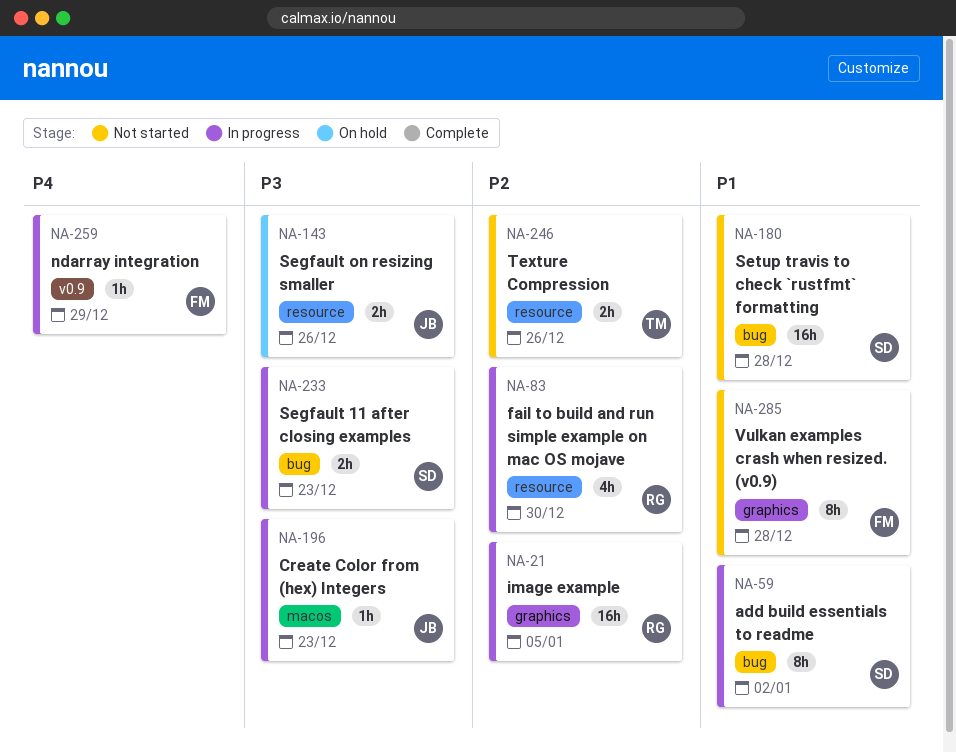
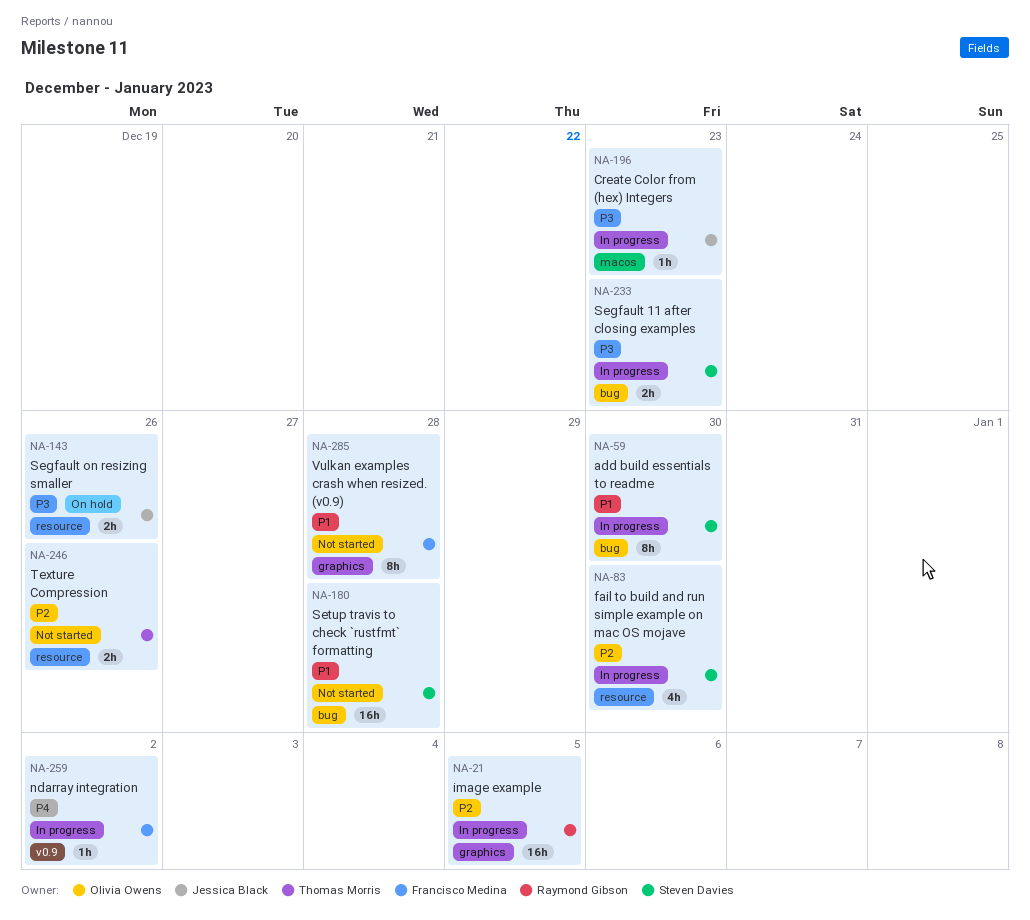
NA-59, due: Jan 2 -> Dec 30
NA-83, owner: Raymond Gibson -> Steven Davies
NA-259, due: Dec 29 -> Jan 2

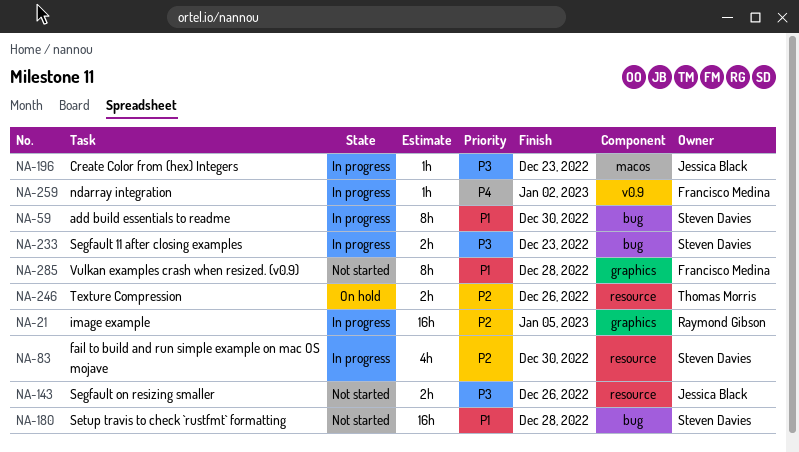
NA-143, status: On hold -> Not started
NA-246, status: Not started -> On hold

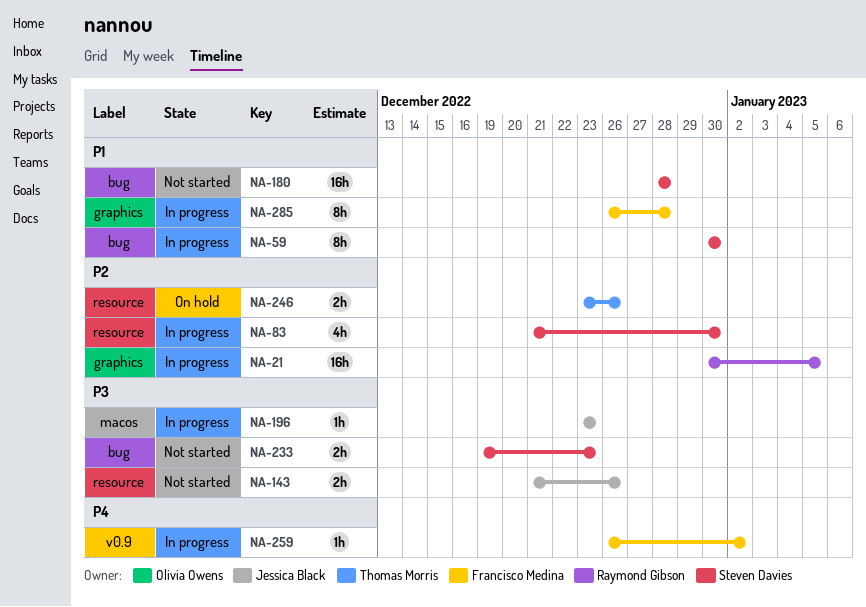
NA-233, status: In progress -> Not started
NA-285, status: Not started -> In progress

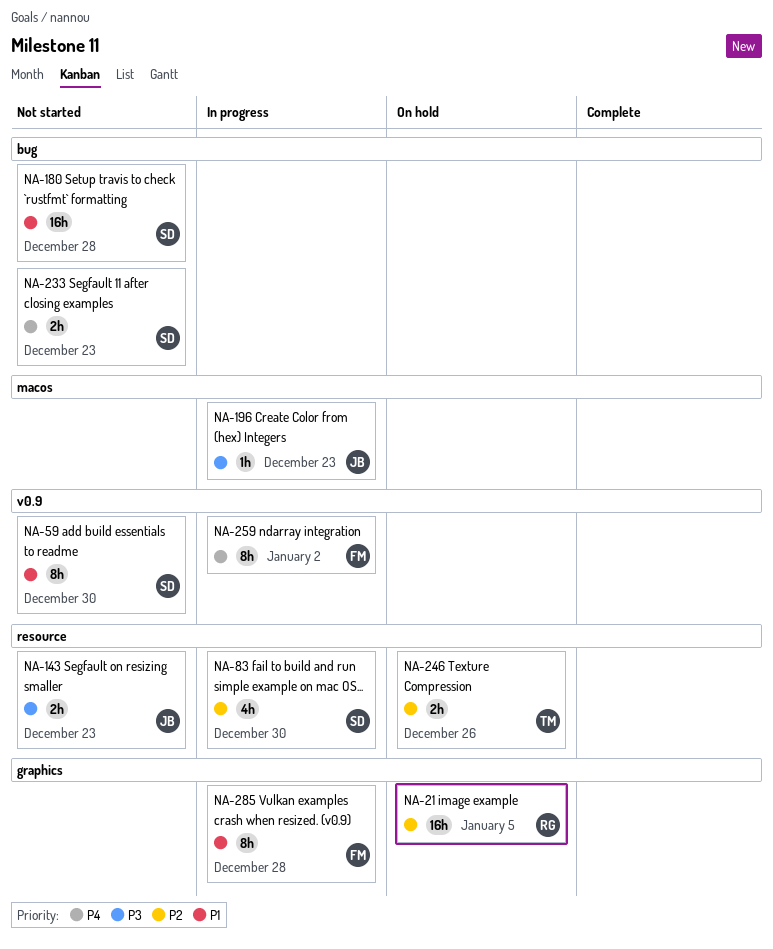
NA-21, status: In progress -> On hold
NA-59, status: In progress -> Not started
NA-59, label: bug -> v0.9
NA-143, due: Dec 26 -> Dec 23
NA-233, priority: P3 -> P4
NA-259, estimate: 1h -> 8h

